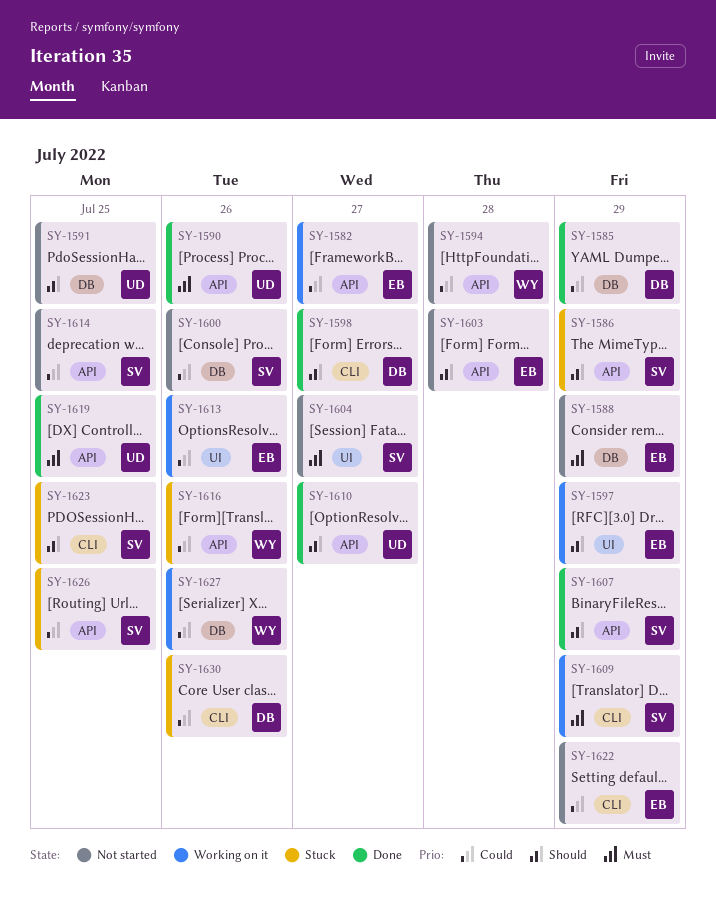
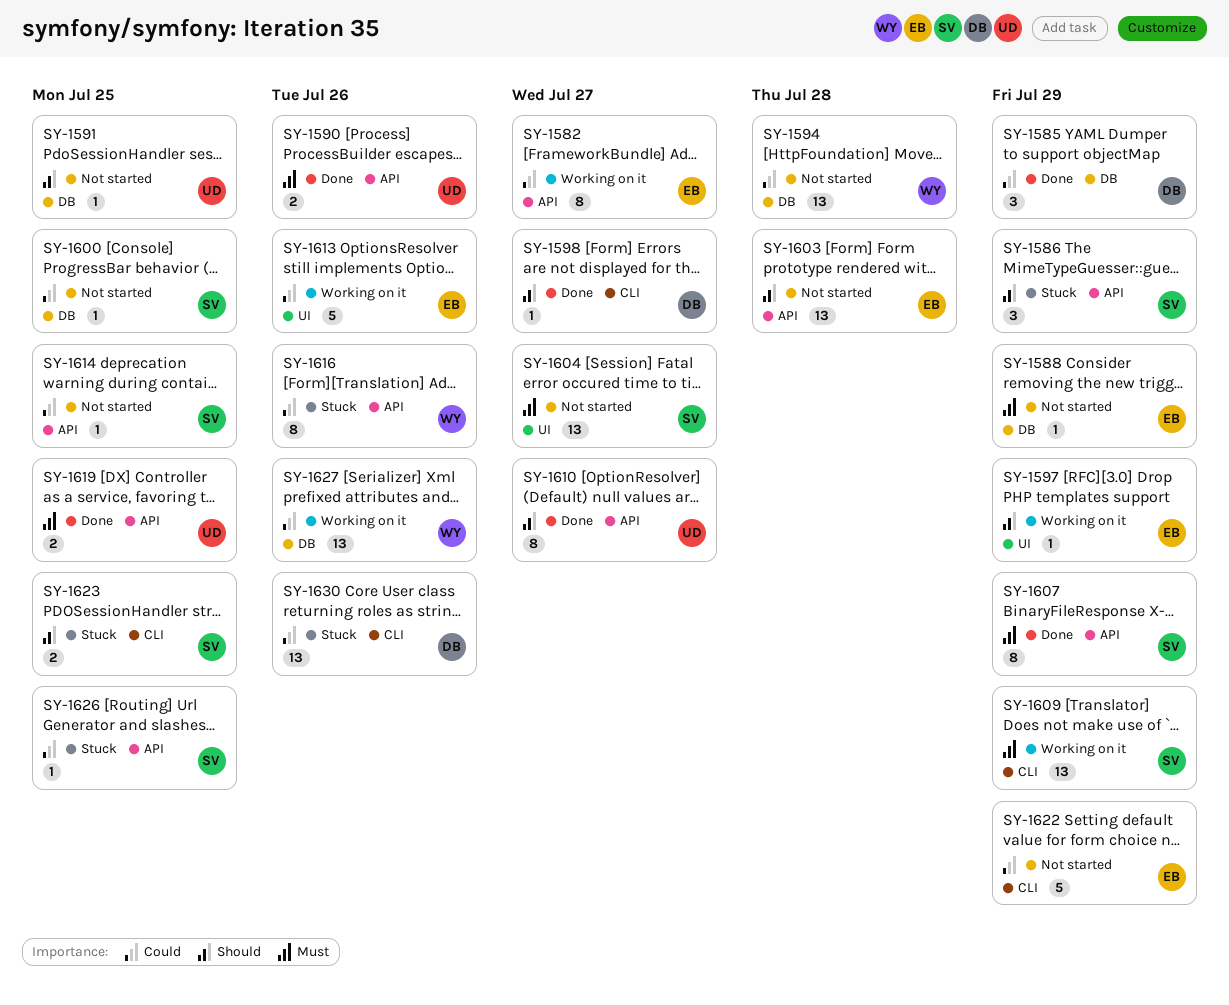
SY-1594, label: API -> DB
SY-1600, due: Jul 26 -> Jul 25
SY-1607, priority: Should -> Must

